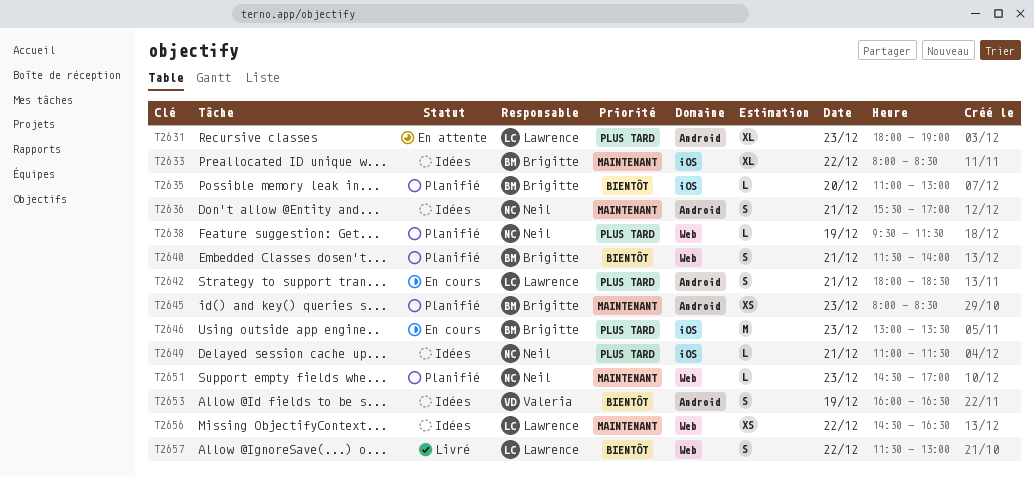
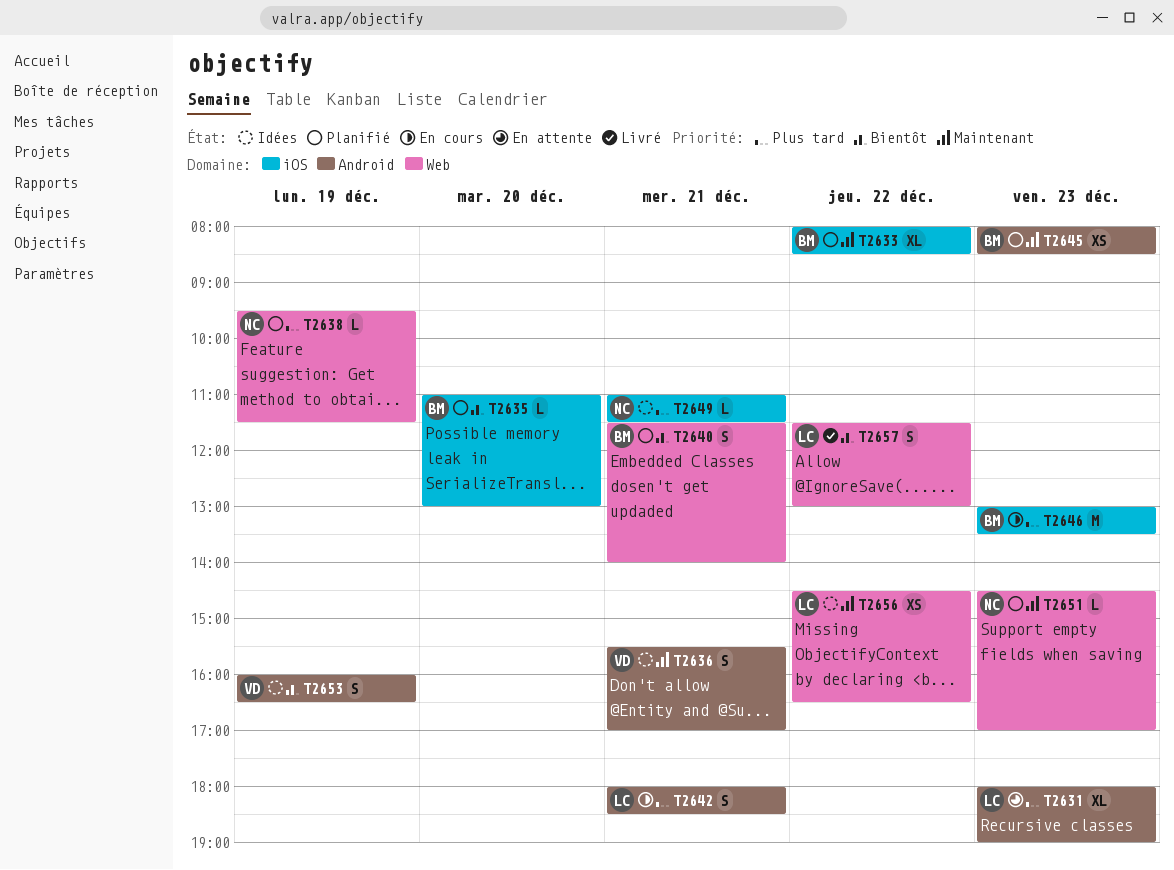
T2633, status: Idées -> Planifié
T2636, owner: Neil -> Valeria

